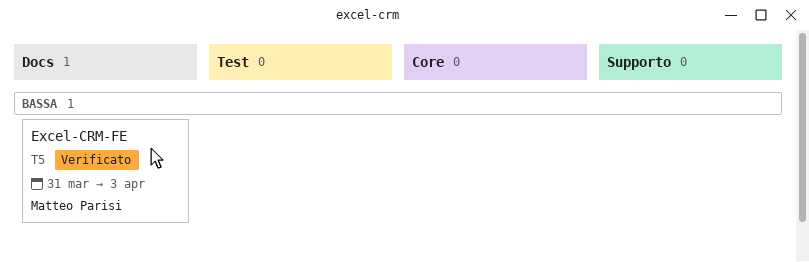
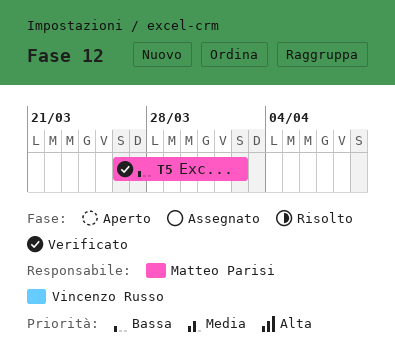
T5, start: Mar 31 -> Mar 26
T5, due: Apr 3 -> Apr 2

